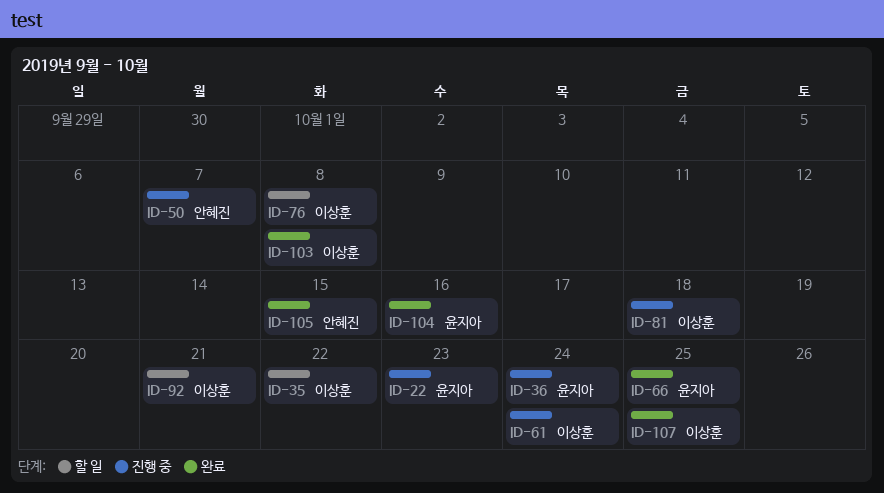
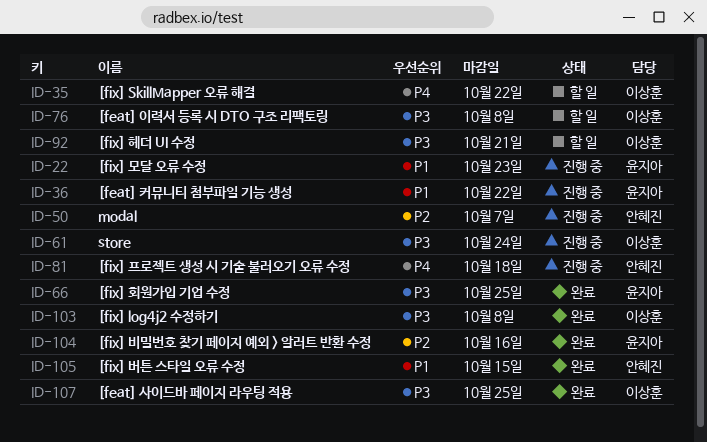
ID-36, due: Oct 24 -> Oct 22
ID-81, owner: 이상훈 -> 안혜진

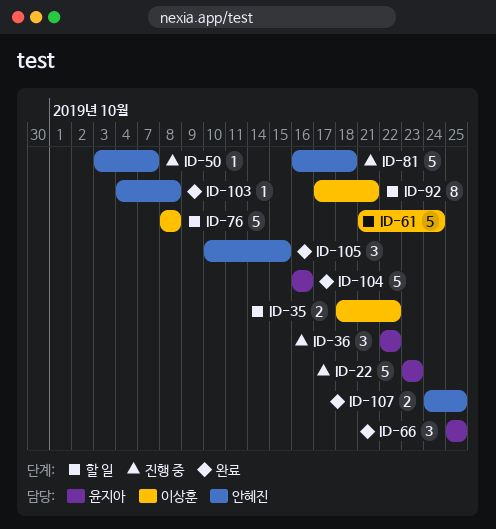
ID-61, status: 진행 중 -> 할 일
ID-103, owner: 이상훈 -> 안혜진
ID-107, owner: 이상훈 -> 안혜진

